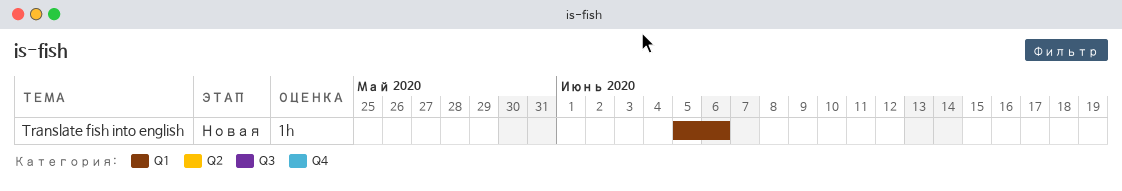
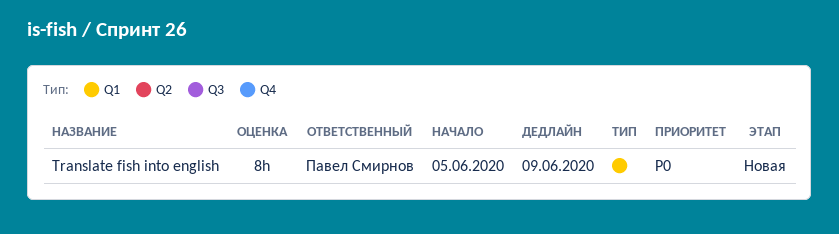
Translate fish into english, estimate: 1h -> 8h
Translate fish into english, due: Jun 6 -> Jun 9

